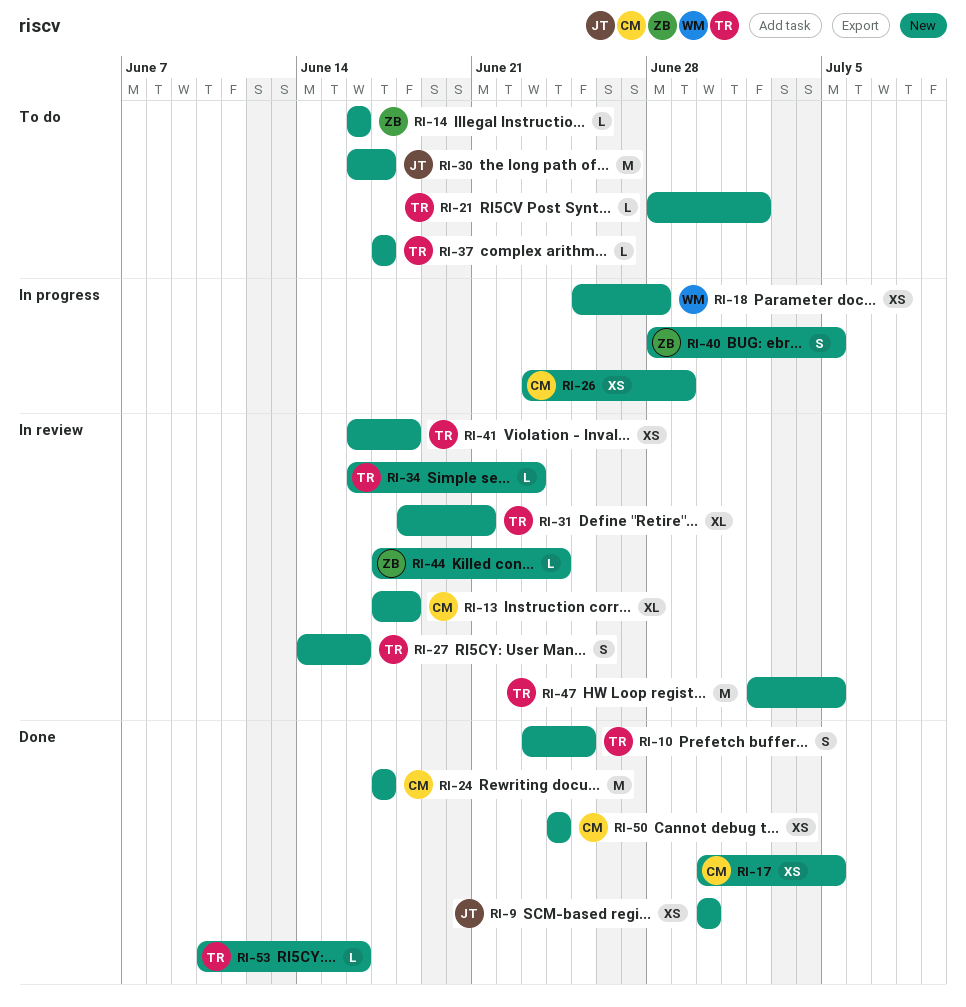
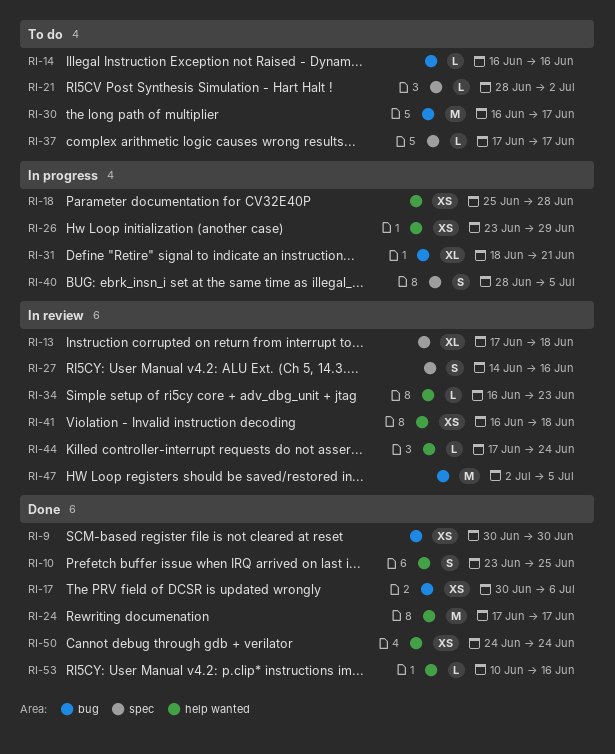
RI-17, due: Jul 5 -> Jul 6
RI-31, status: In review -> In progress

